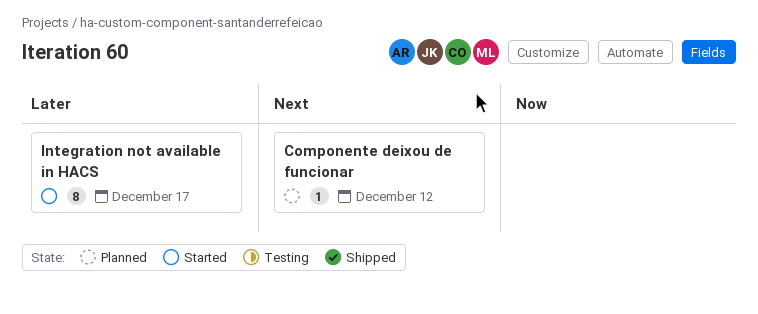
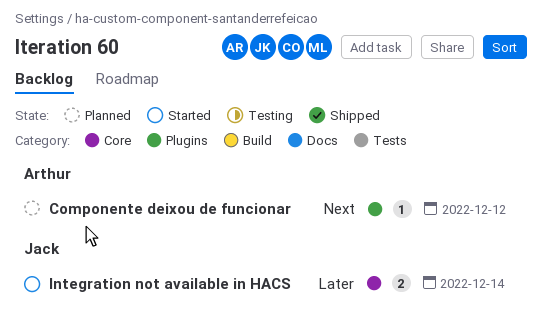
Integration not available in HACS, estimate: 8 -> 2
Integration not available in HACS, due: Dec 17 -> Dec 14

